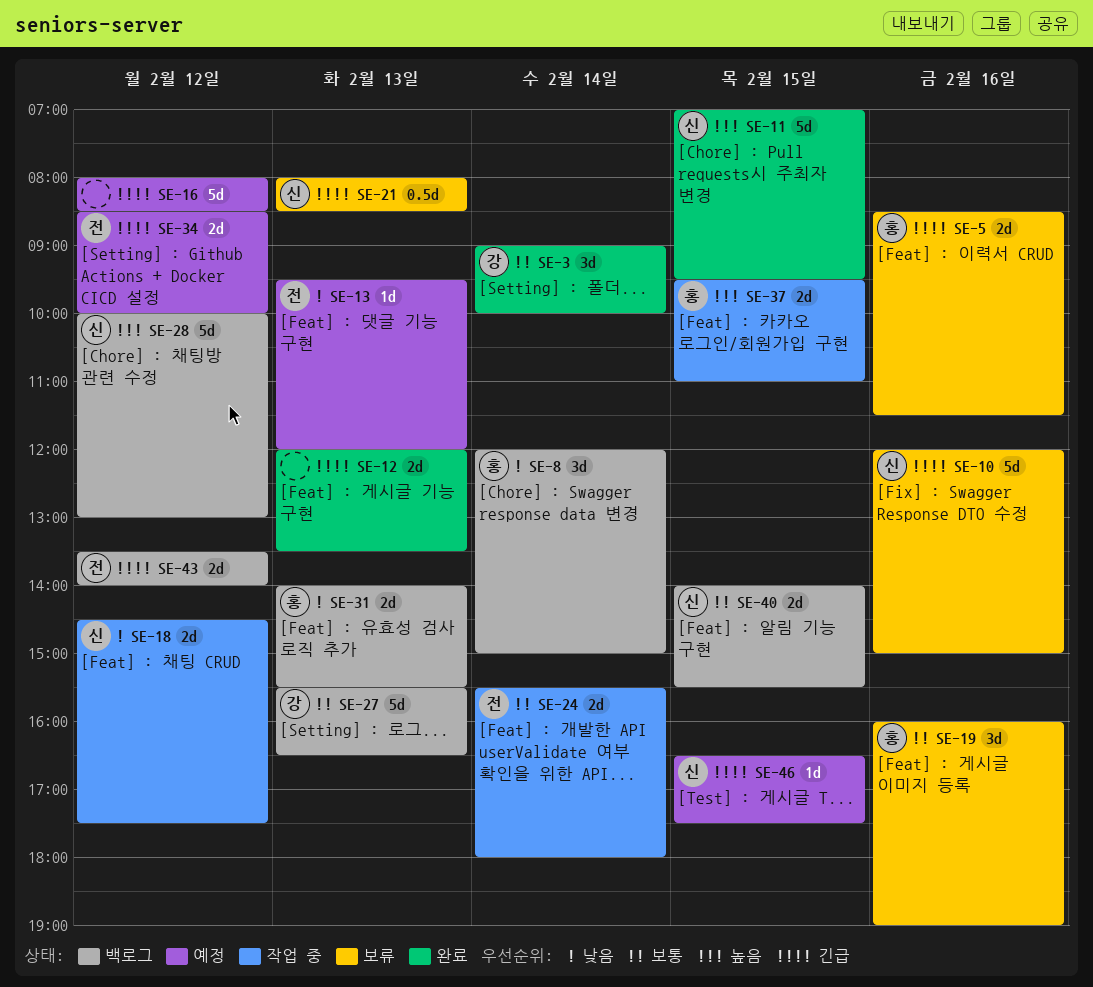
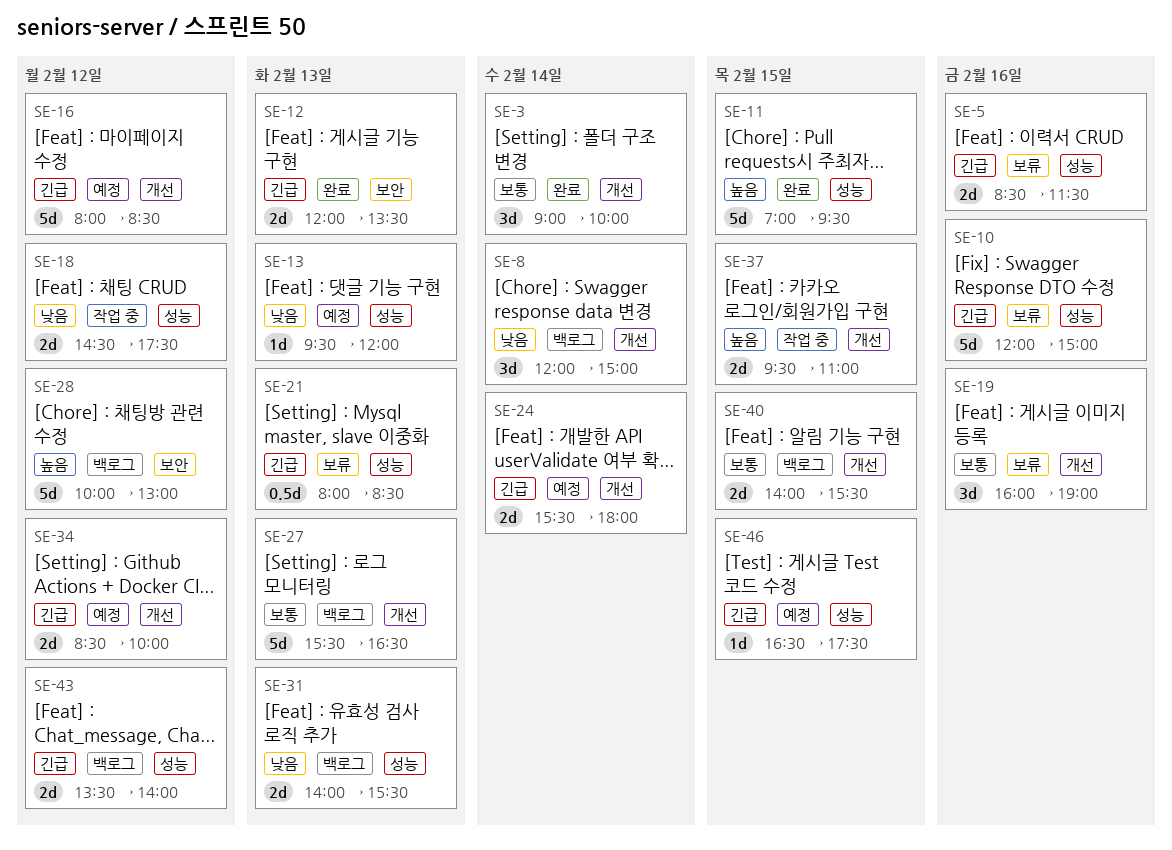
SE-24, status: 작업 중 -> 예정
SE-24, priority: 보통 -> 긴급

